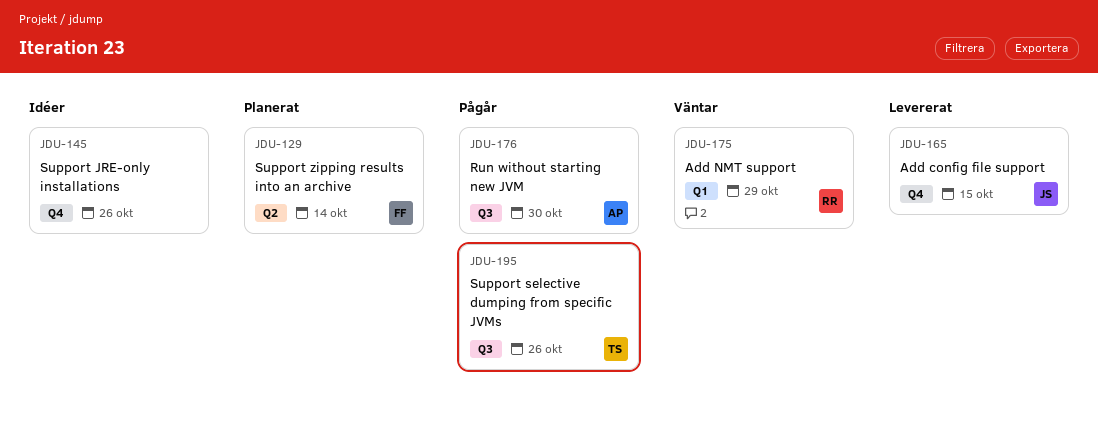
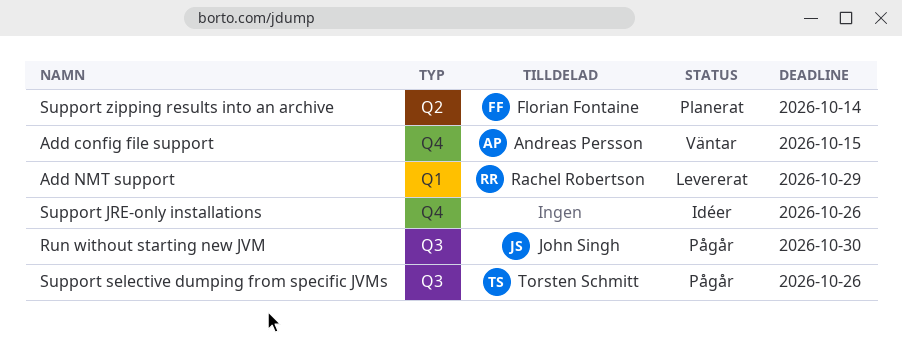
Add config file support, status: Levererat -> Väntar
Add config file support, owner: John Singh -> Andreas Persson
Add NMT support, status: Väntar -> Levererat
Run without starting new JVM, owner: Andreas Persson -> John Singh

